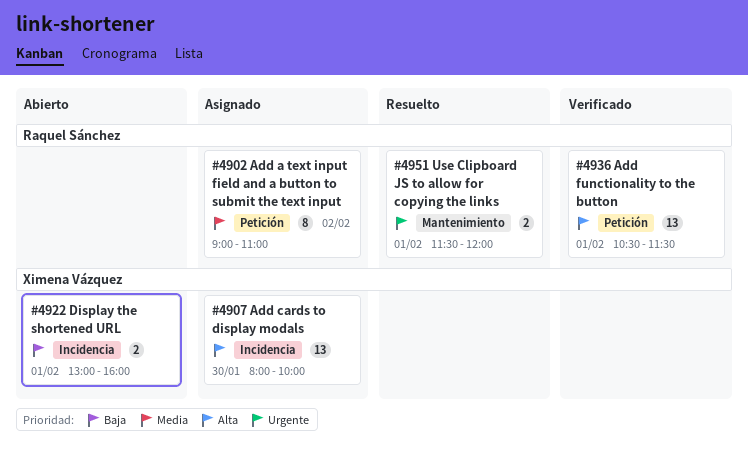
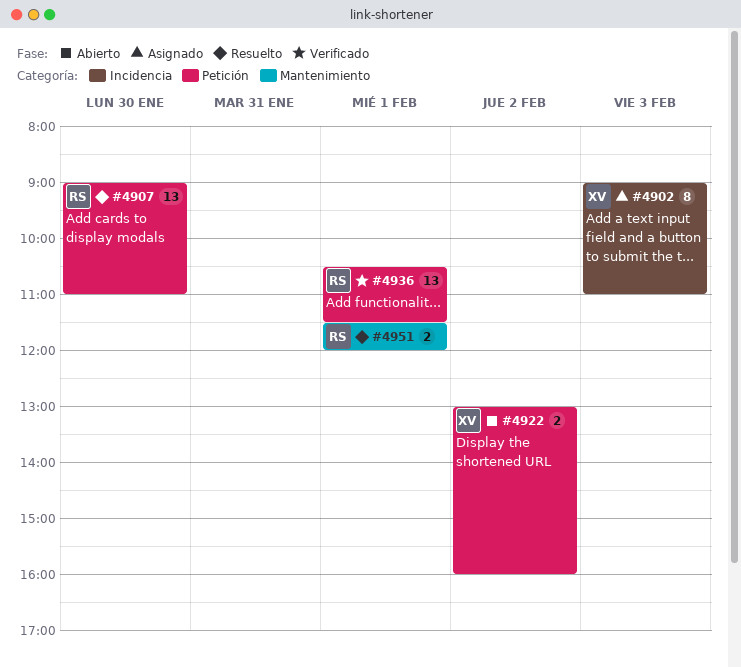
#4902, owner: Raquel Sánchez -> Ximena Vázquez
#4902, label: Petición -> Incidencia
#4902, day: Feb 2 -> Feb 3
#4907, status: Asignado -> Resuelto
#4907, owner: Ximena Vázquez -> Raquel Sánchez
#4907, label: Incidencia -> Petición
#4907, begins: 08:00 -> 09:00
#4907, ends: 10:00 -> 11:00
#4922, label: Incidencia -> Petición
#4922, day: Feb 1 -> Feb 2

